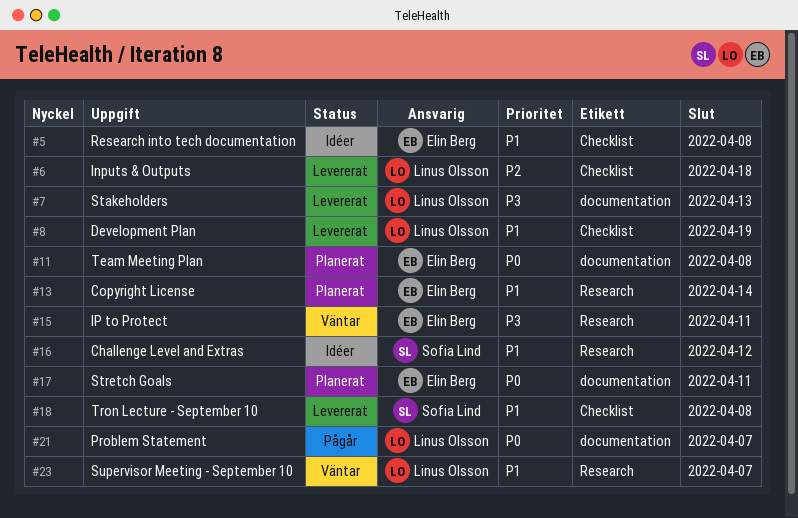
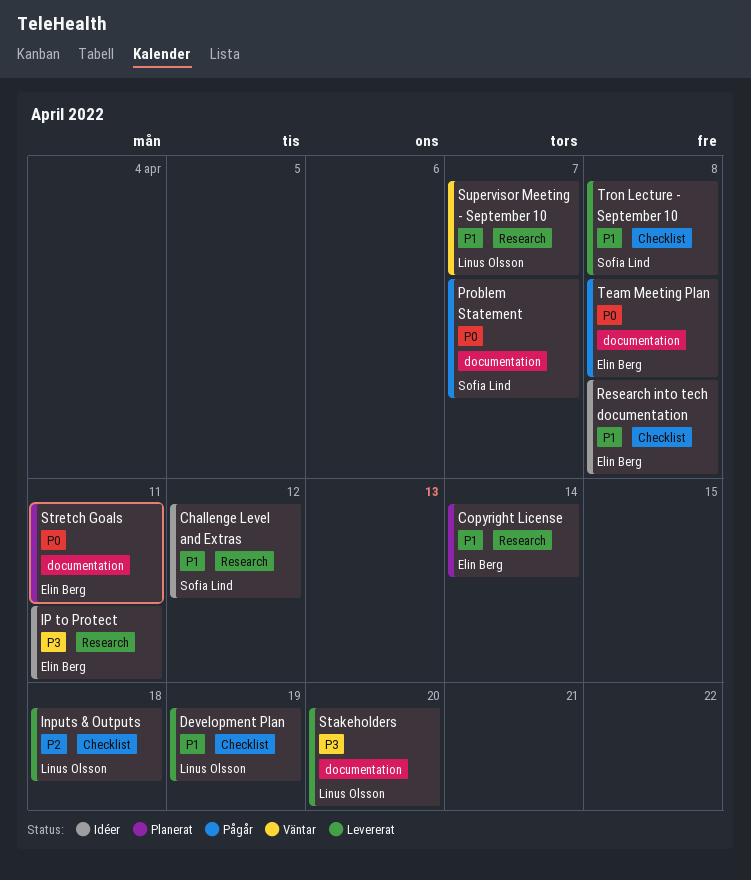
IP to Protect, status: Väntar -> Idéer
Problem Statement, owner: Linus Olsson -> Sofia Lind
Stakeholders, due: Apr 13 -> Apr 20
Team Meeting Plan, status: Planerat -> Pågår

